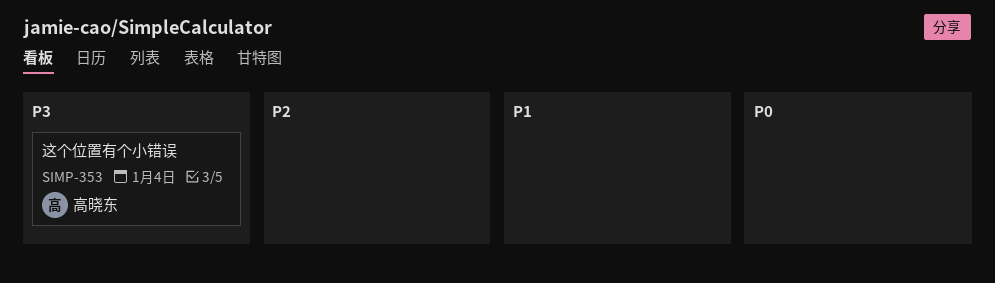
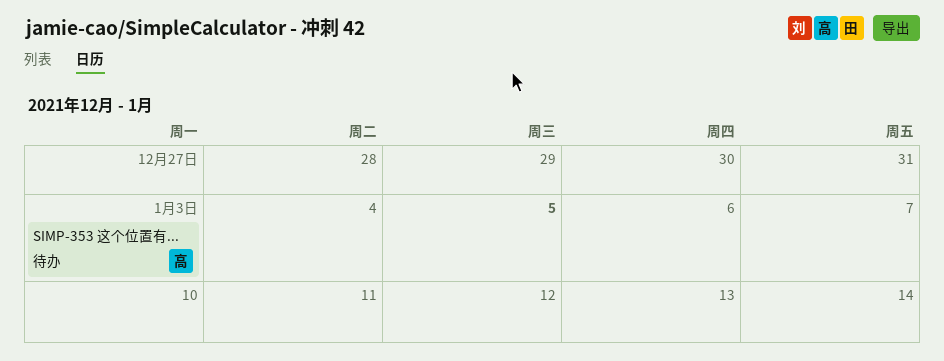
SIMP-353, due: Jan 4 -> Jan 3

